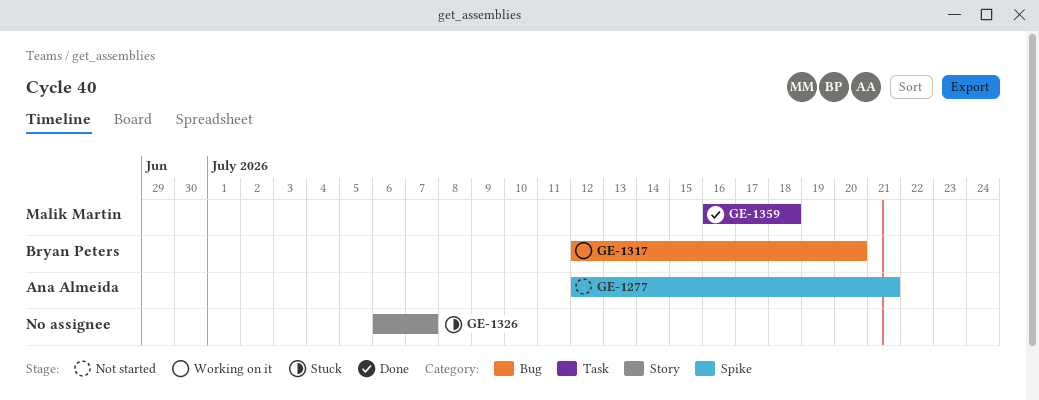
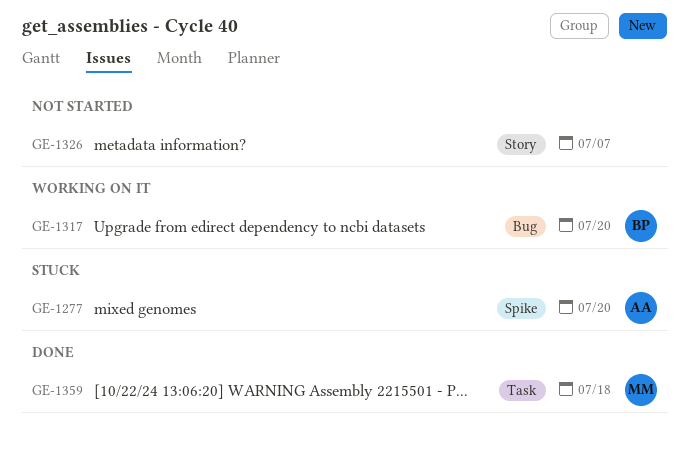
GE-1277, status: Not started -> Stuck
GE-1277, due: Jul 21 -> Jul 20
GE-1326, status: Stuck -> Not started

